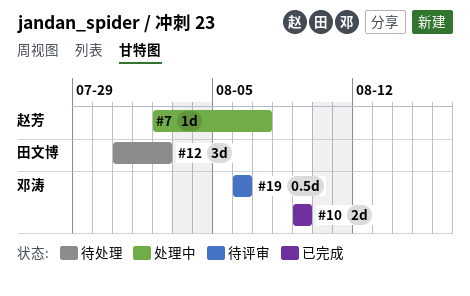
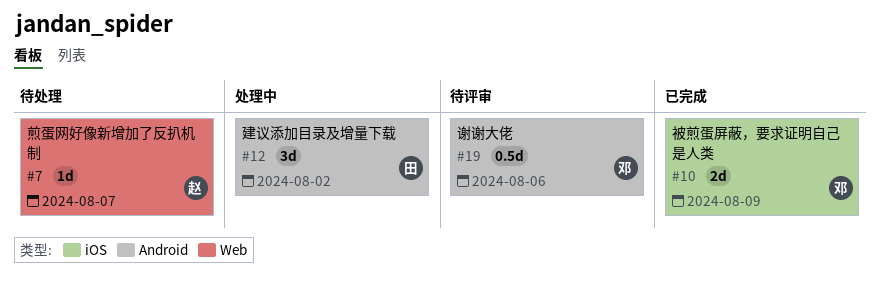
#7, status: 处理中 -> 待处理
#12, status: 待处理 -> 处理中

